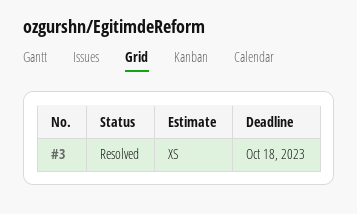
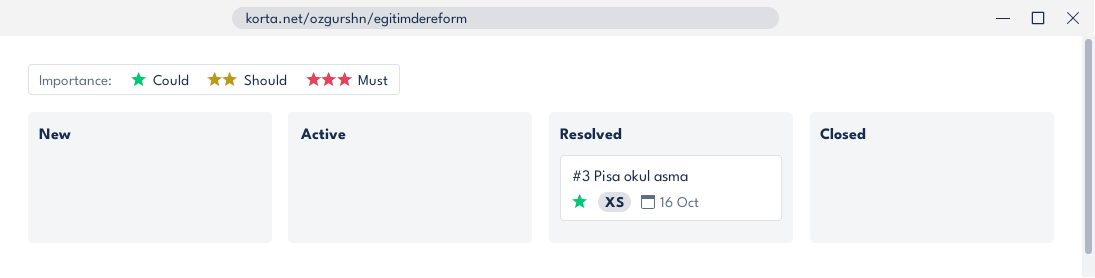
#3, due: Oct 18 -> Oct 16

